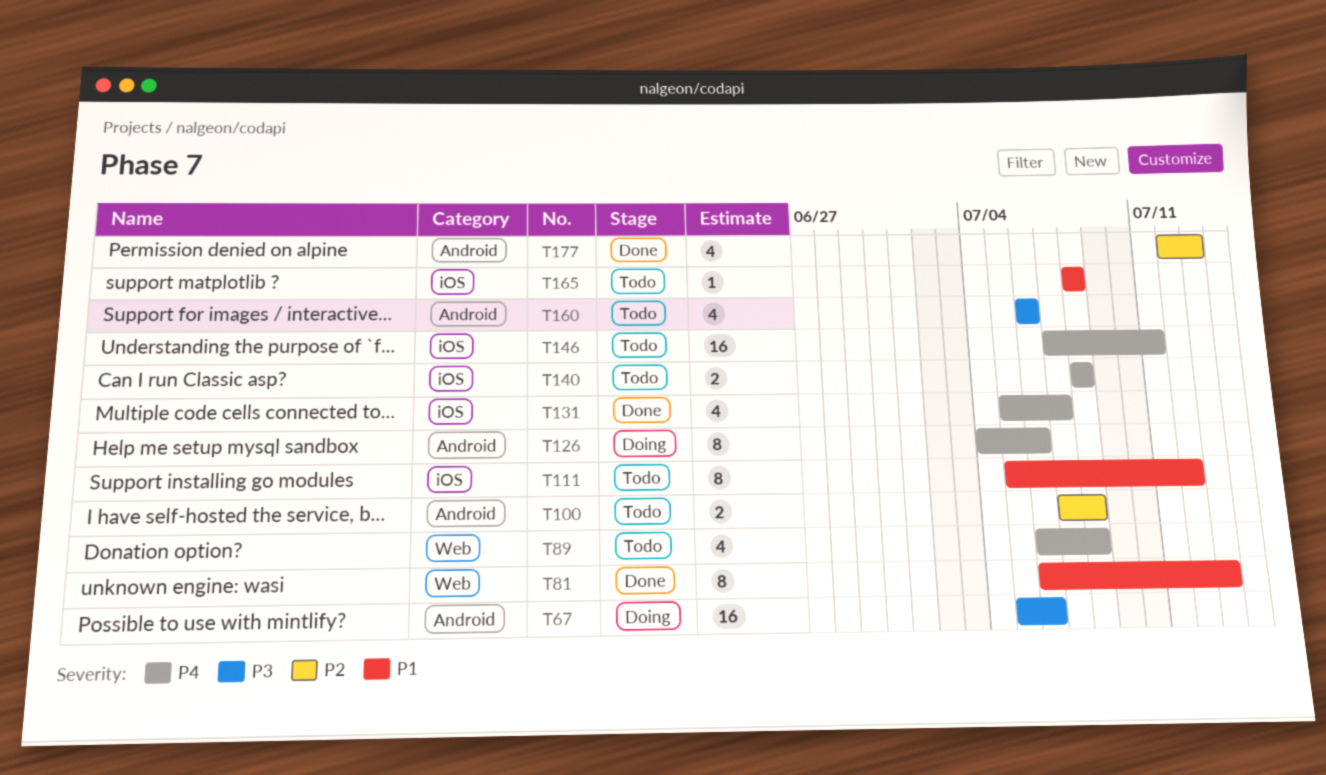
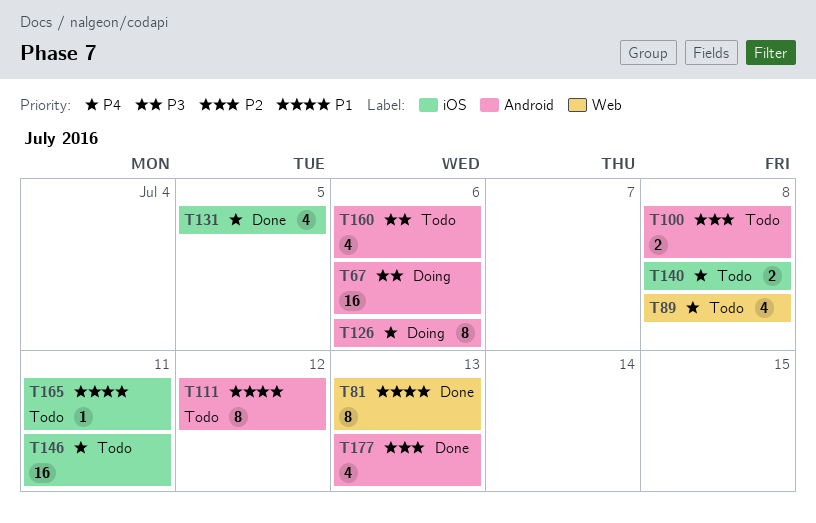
T111, label: iOS -> Android
T131, due: Jul 7 -> Jul 5
T165, due: Jul 8 -> Jul 11

